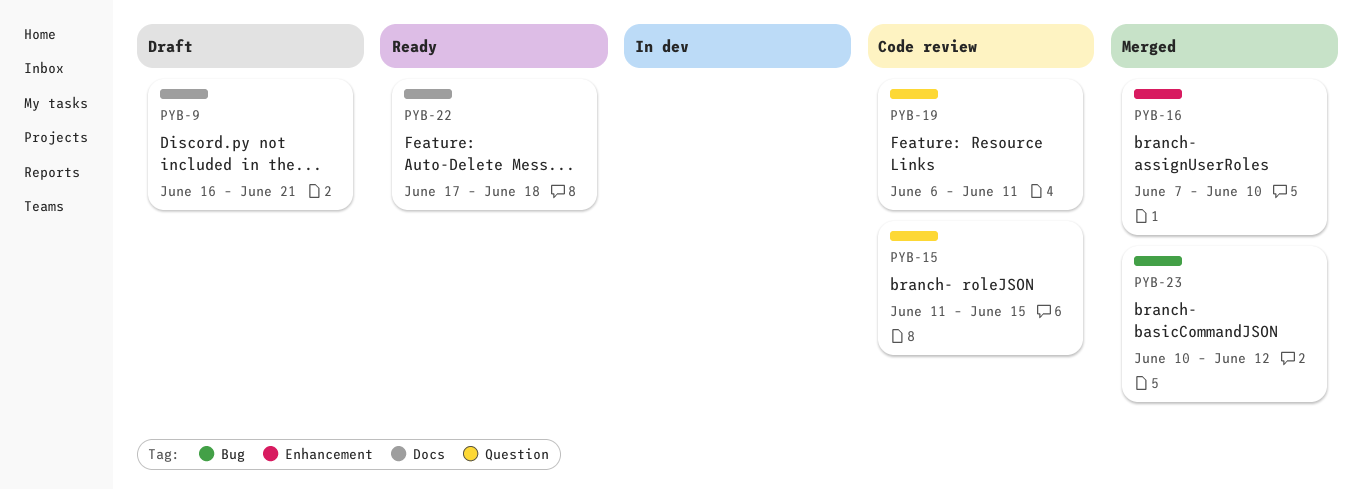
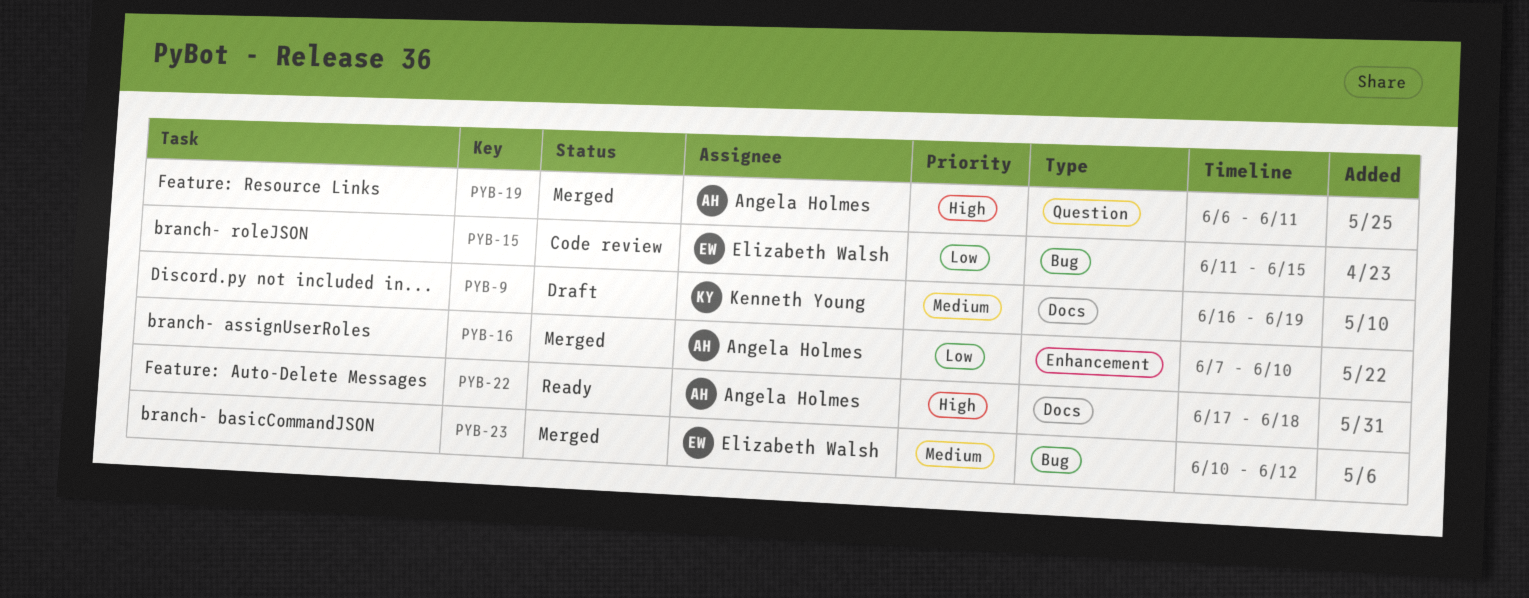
PYB-9, due: Jun 21 -> Jun 19
PYB-15, label: Question -> Bug
PYB-19, status: Code review -> Merged

